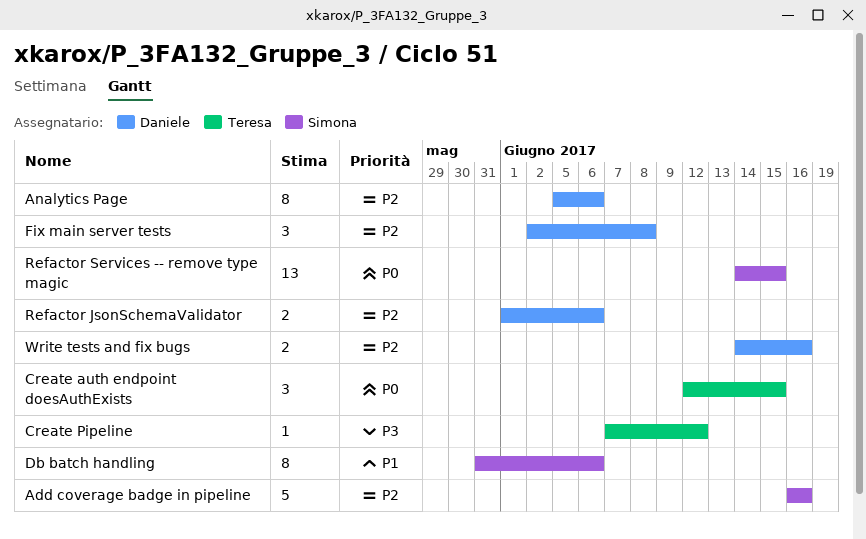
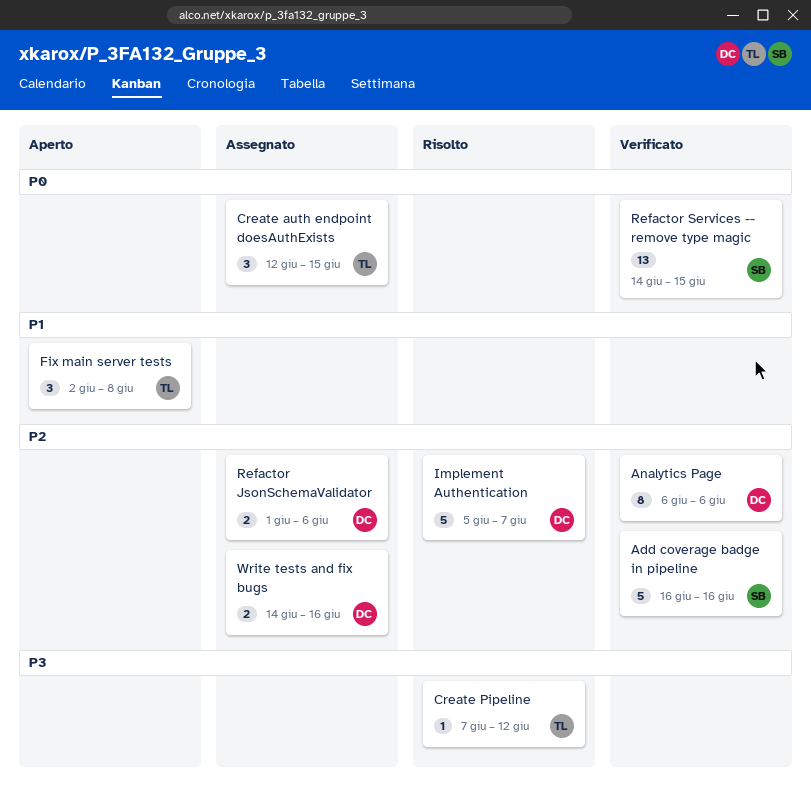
Analytics Page, start: Jun 5 -> Jun 6
Db batch handling: present -> none
Fix main server tests, owner: Daniele -> Teresa
Fix main server tests, priority: P2 -> P1
Implement Authentication: none -> present

